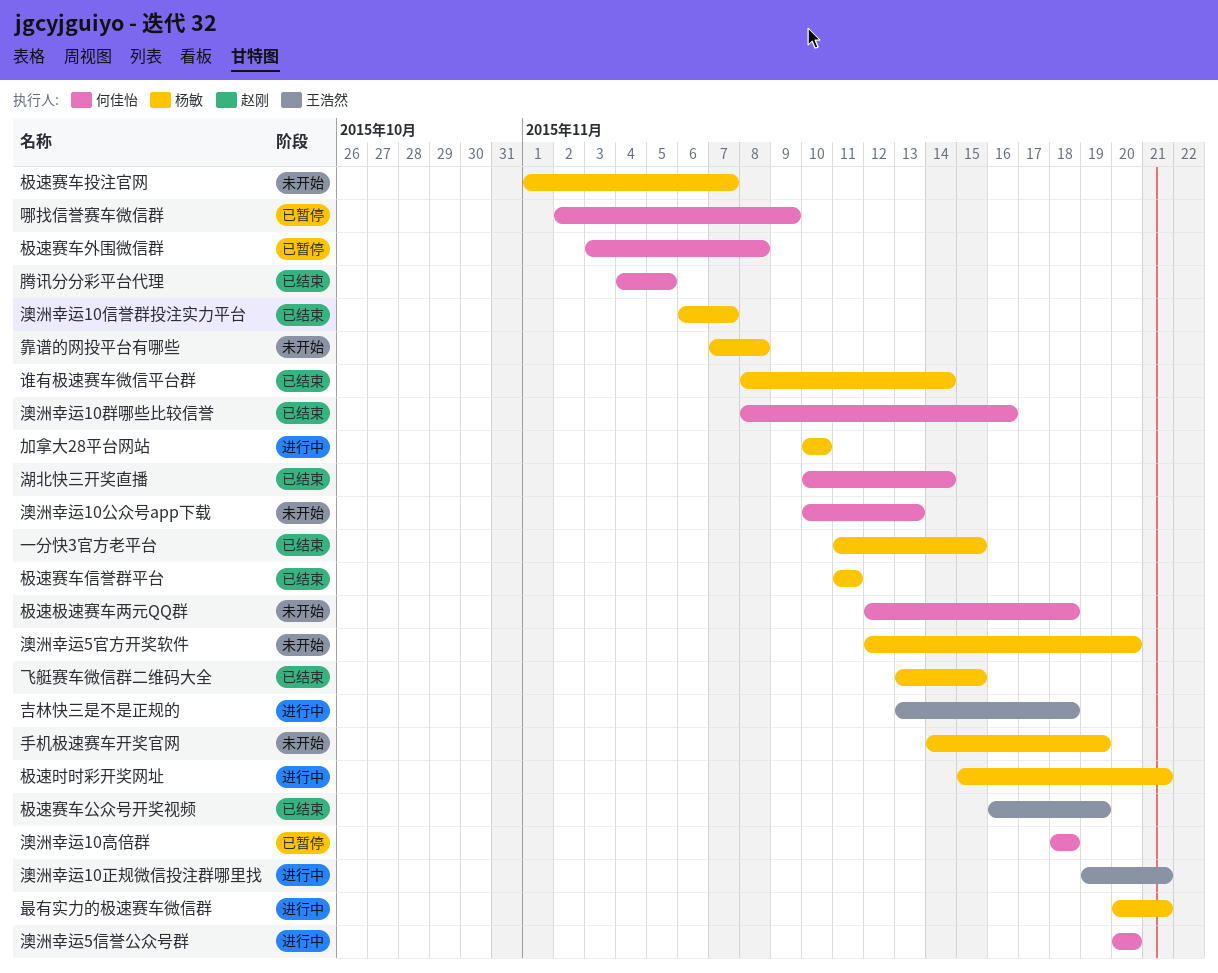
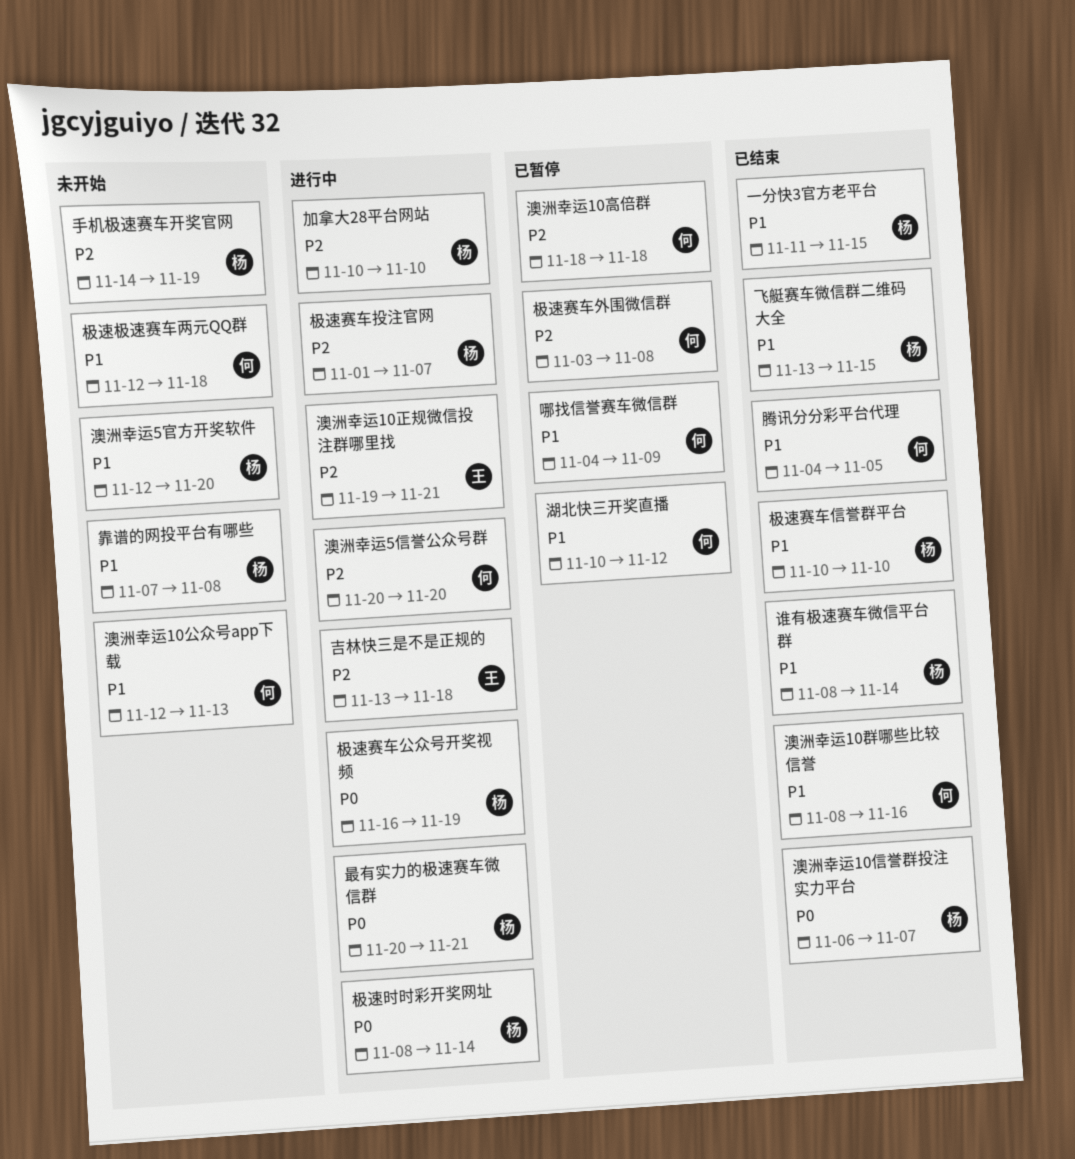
哪找信誉赛车微信群, start: Nov 2 -> Nov 4
极速时时彩开奖网址, start: Nov 15 -> Nov 8
极速时时彩开奖网址, due: Nov 21 -> Nov 14
极速赛车信誉群平台, start: Nov 11 -> Nov 10
极速赛车信誉群平台, due: Nov 11 -> Nov 10
极速赛车公众号开奖视频, status: 已结束 -> 进行中
极速赛车公众号开奖视频, owner: 王浩然 -> 杨敏
极速赛车投注官网, status: 未开始 -> 进行中
湖北快三开奖直播, status: 已结束 -> 已暂停
湖北快三开奖直播, due: Nov 14 -> Nov 12
澳洲幸运10公众号app下载, start: Nov 10 -> Nov 12

